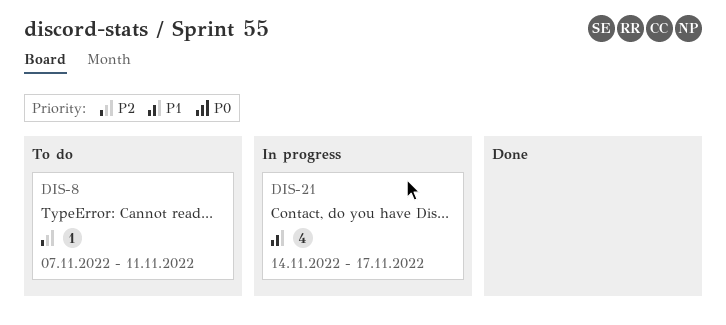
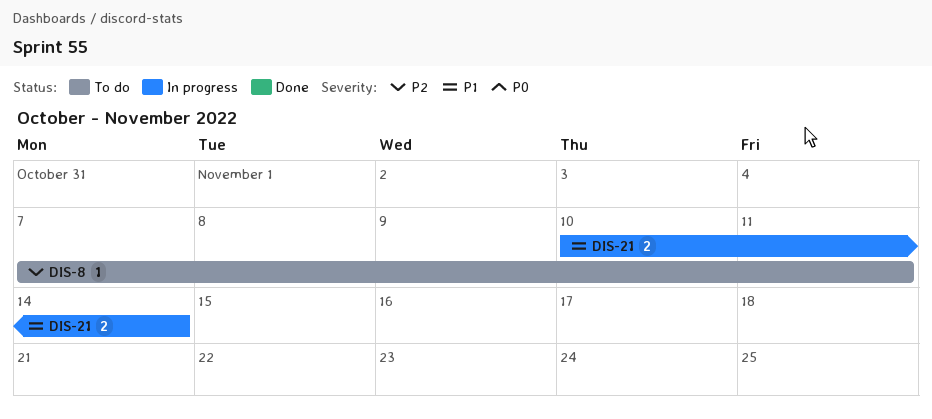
DIS-21, estimate: 4 -> 2
DIS-21, start: Nov 14 -> Nov 10
DIS-21, due: Nov 17 -> Nov 14

